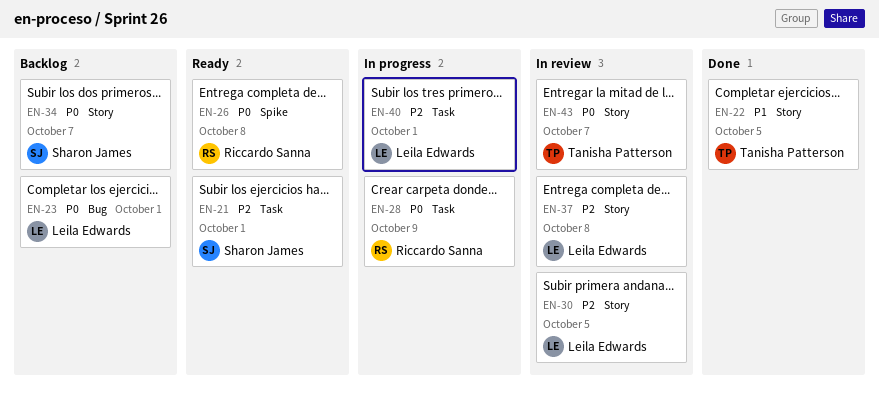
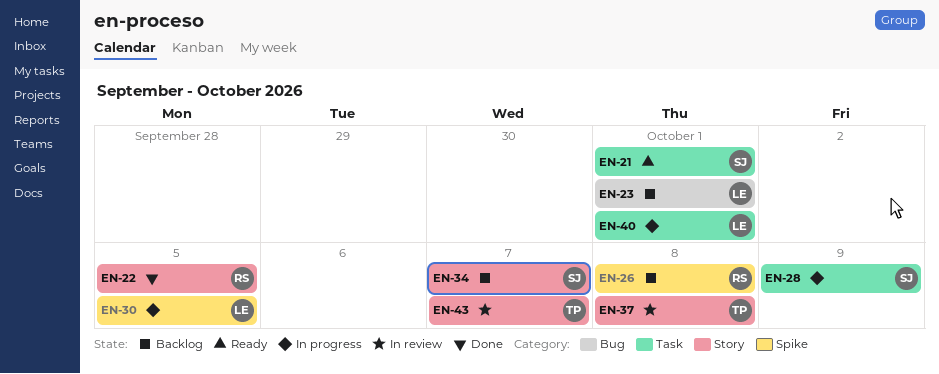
EN-22, owner: Tanisha Patterson -> Riccardo Sanna
EN-26, status: Ready -> Backlog
EN-28, owner: Riccardo Sanna -> Sharon James
EN-30, status: In review -> In progress
EN-30, label: Story -> Spike
EN-37, owner: Leila Edwards -> Tanisha Patterson

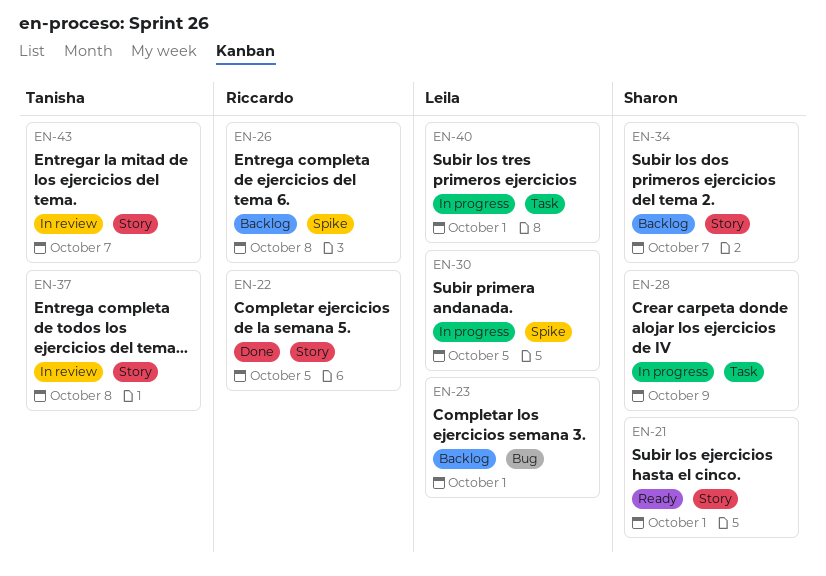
EN-21, label: Task -> Story

